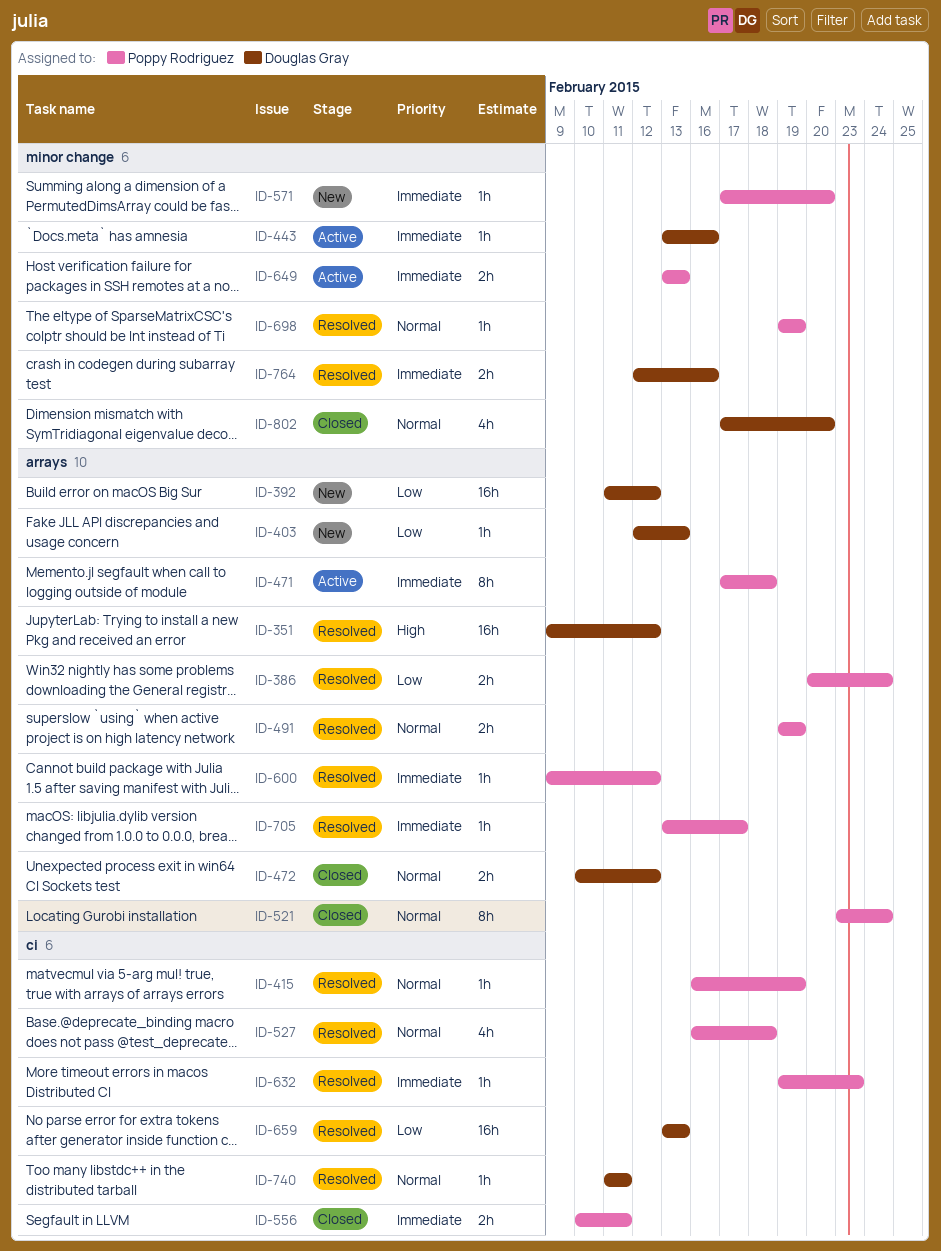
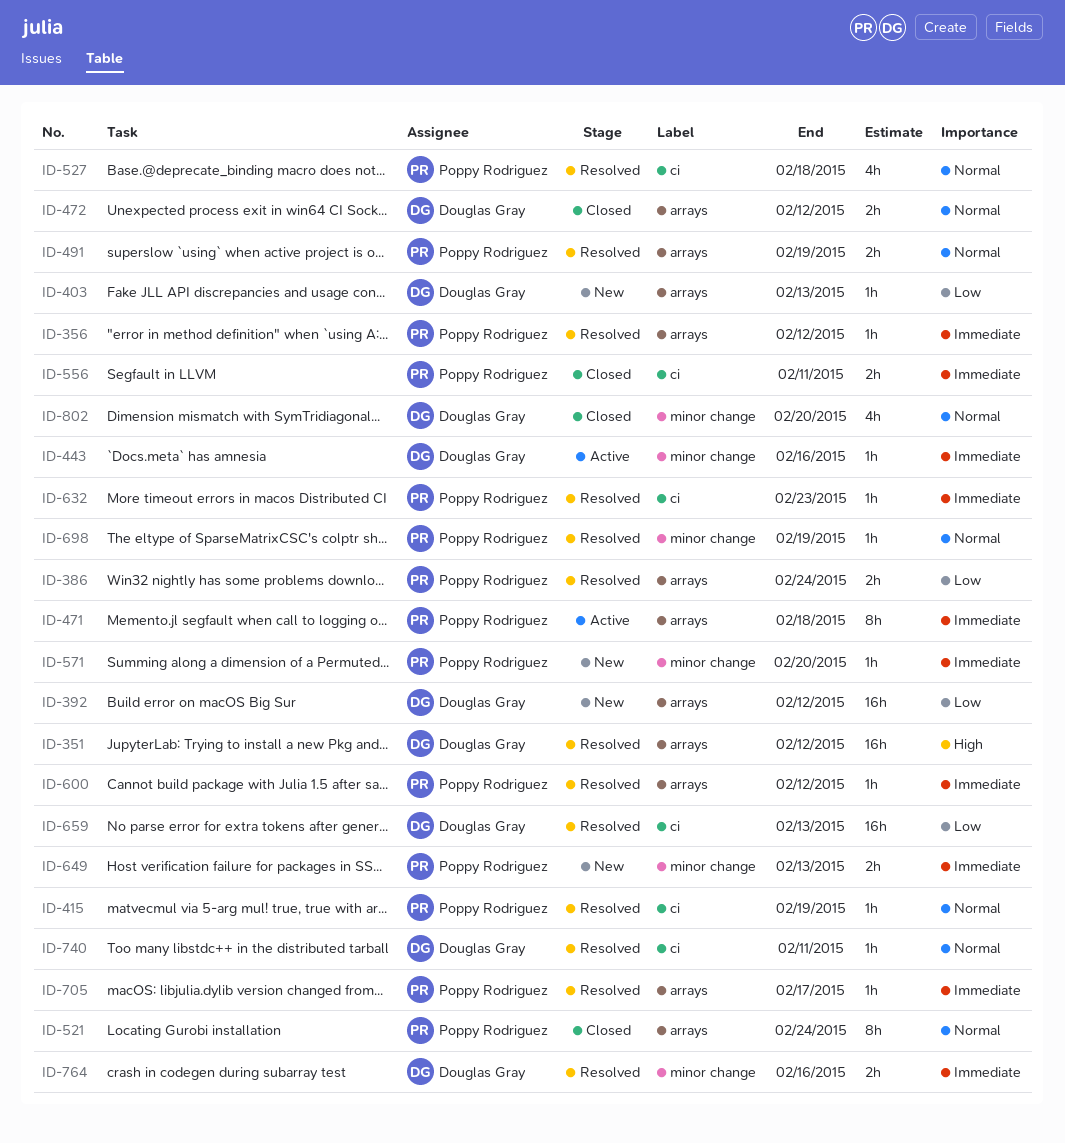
ID-356: none -> present
ID-649, status: Active -> New

